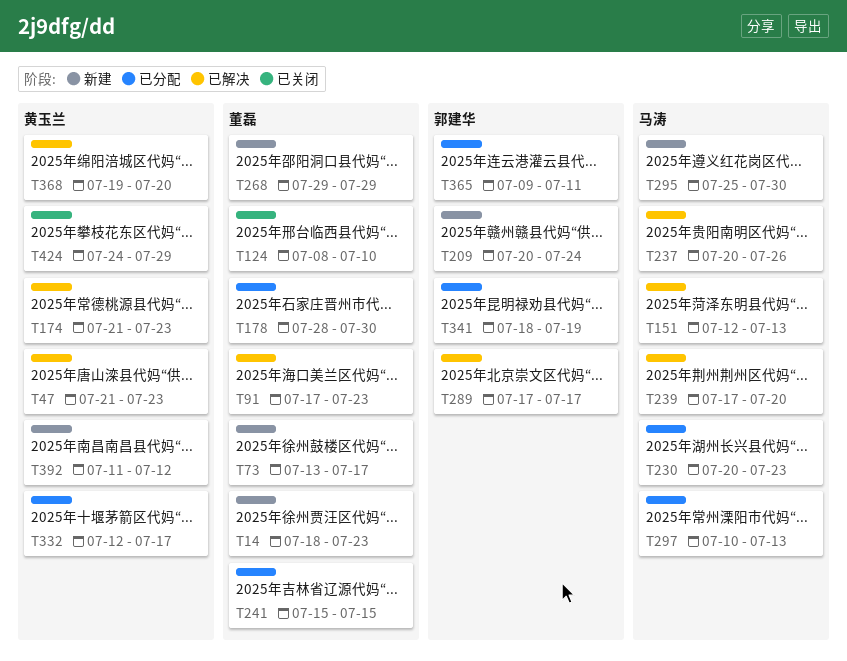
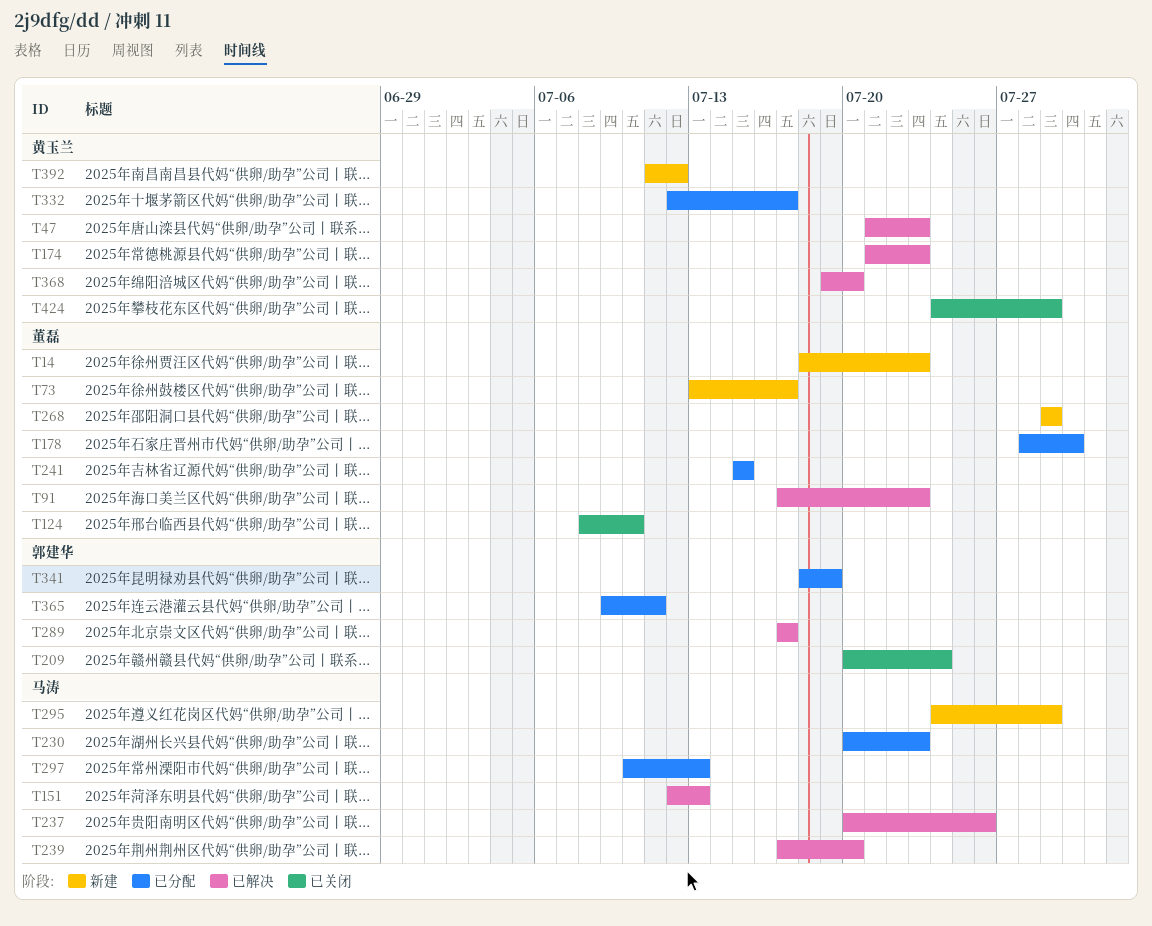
T209, status: 新建 -> 已关闭
T295, start: Jul 25 -> Jul 24
T295, due: Jul 30 -> Jul 29

